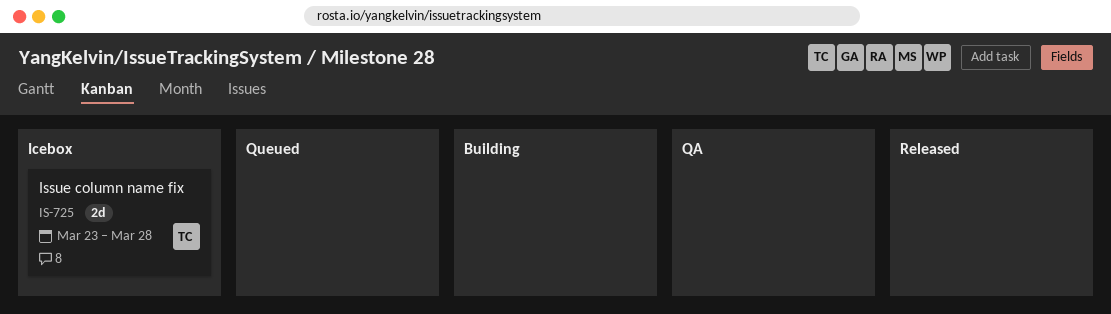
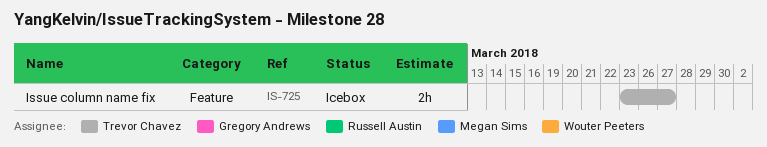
IS-725, estimate: 2d -> 2h
IS-725, due: Mar 28 -> Mar 27

